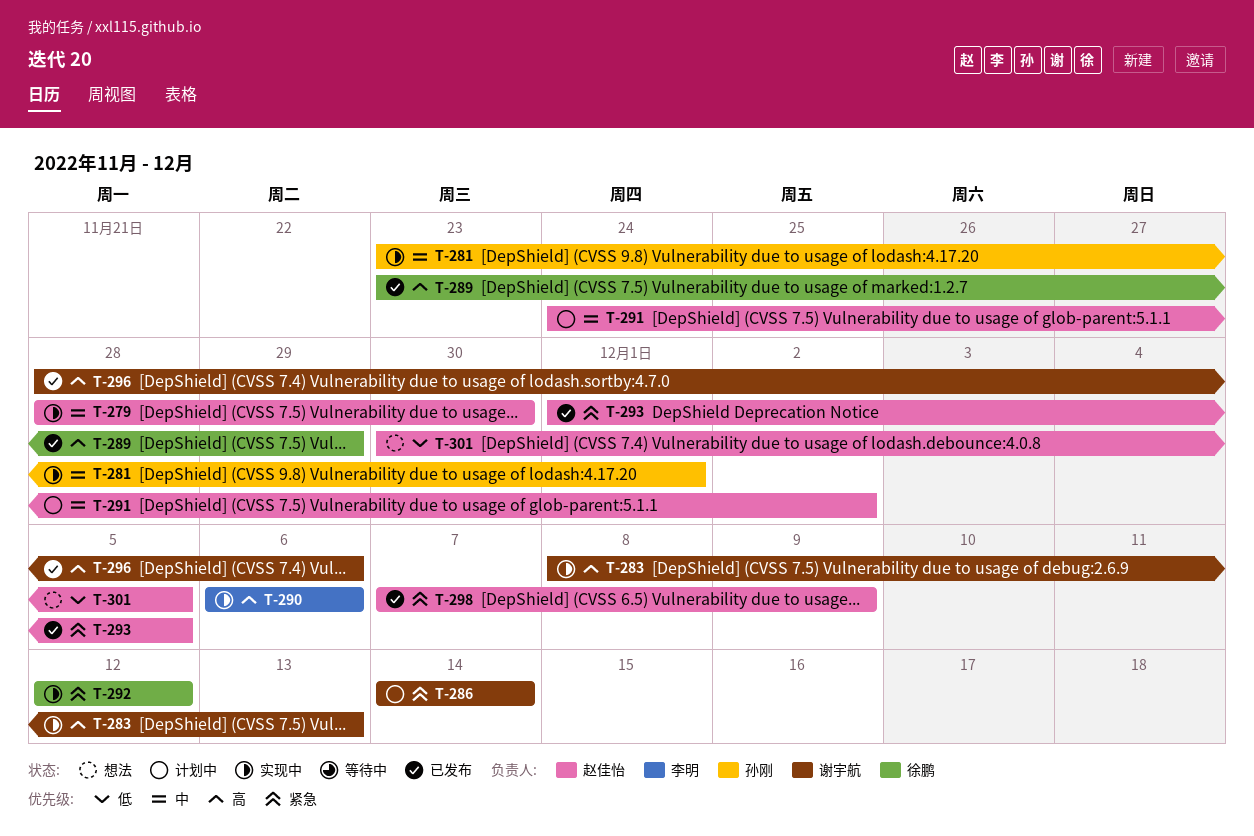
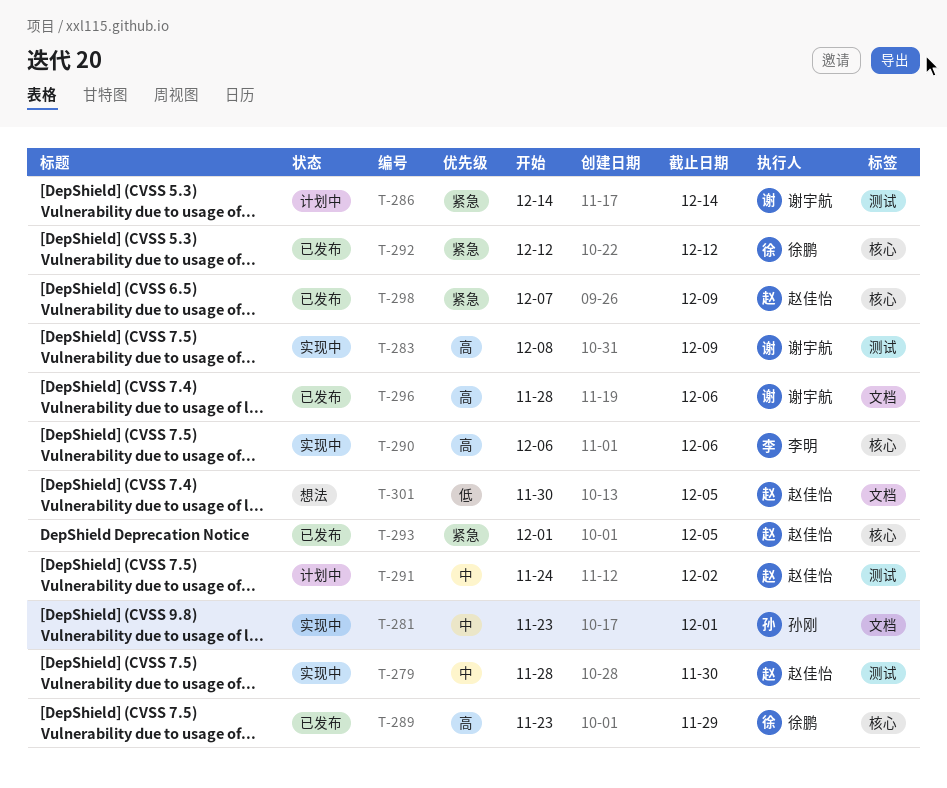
T-283, due: Dec 13 -> Dec 9
T-292, status: 实现中 -> 已发布

